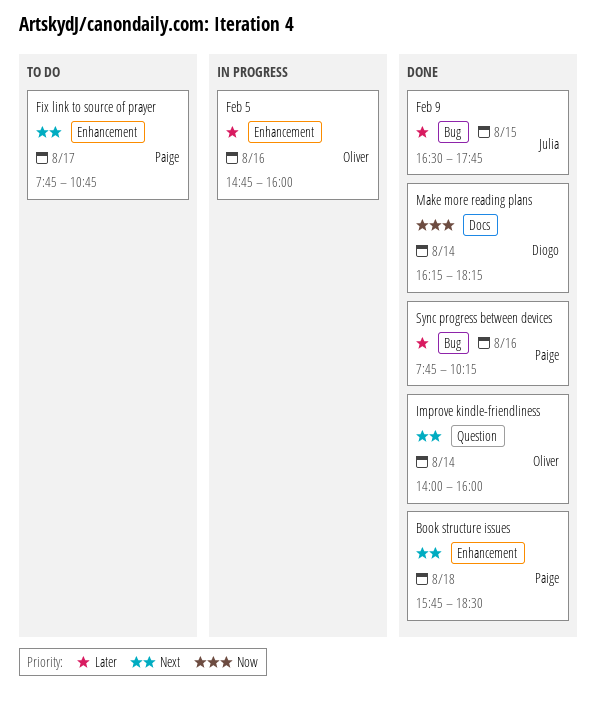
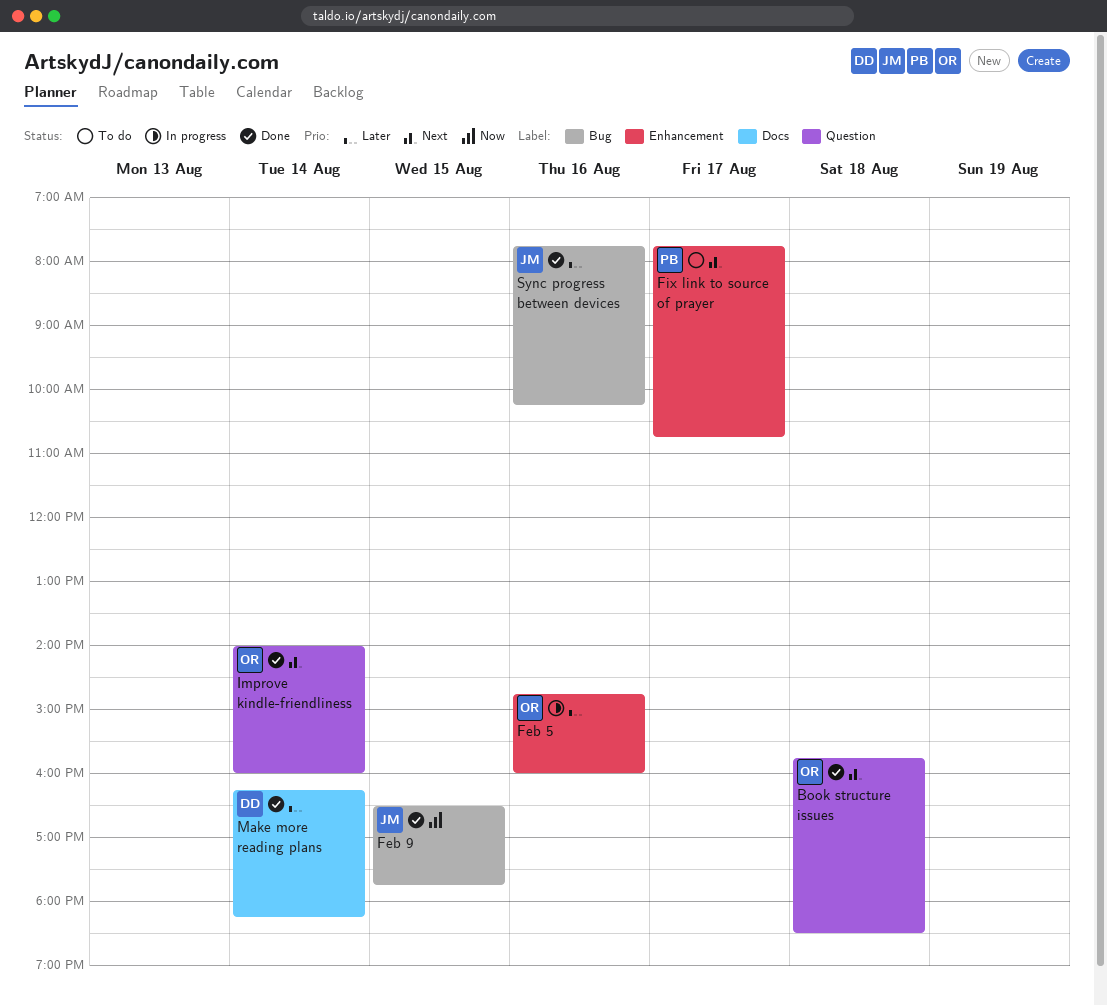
Book structure issues, owner: Paige -> Oliver
Book structure issues, label: Enhancement -> Question
Feb 9, priority: Later -> Now
Make more reading plans, priority: Now -> Later
Sync progress between devices, owner: Paige -> Julia

